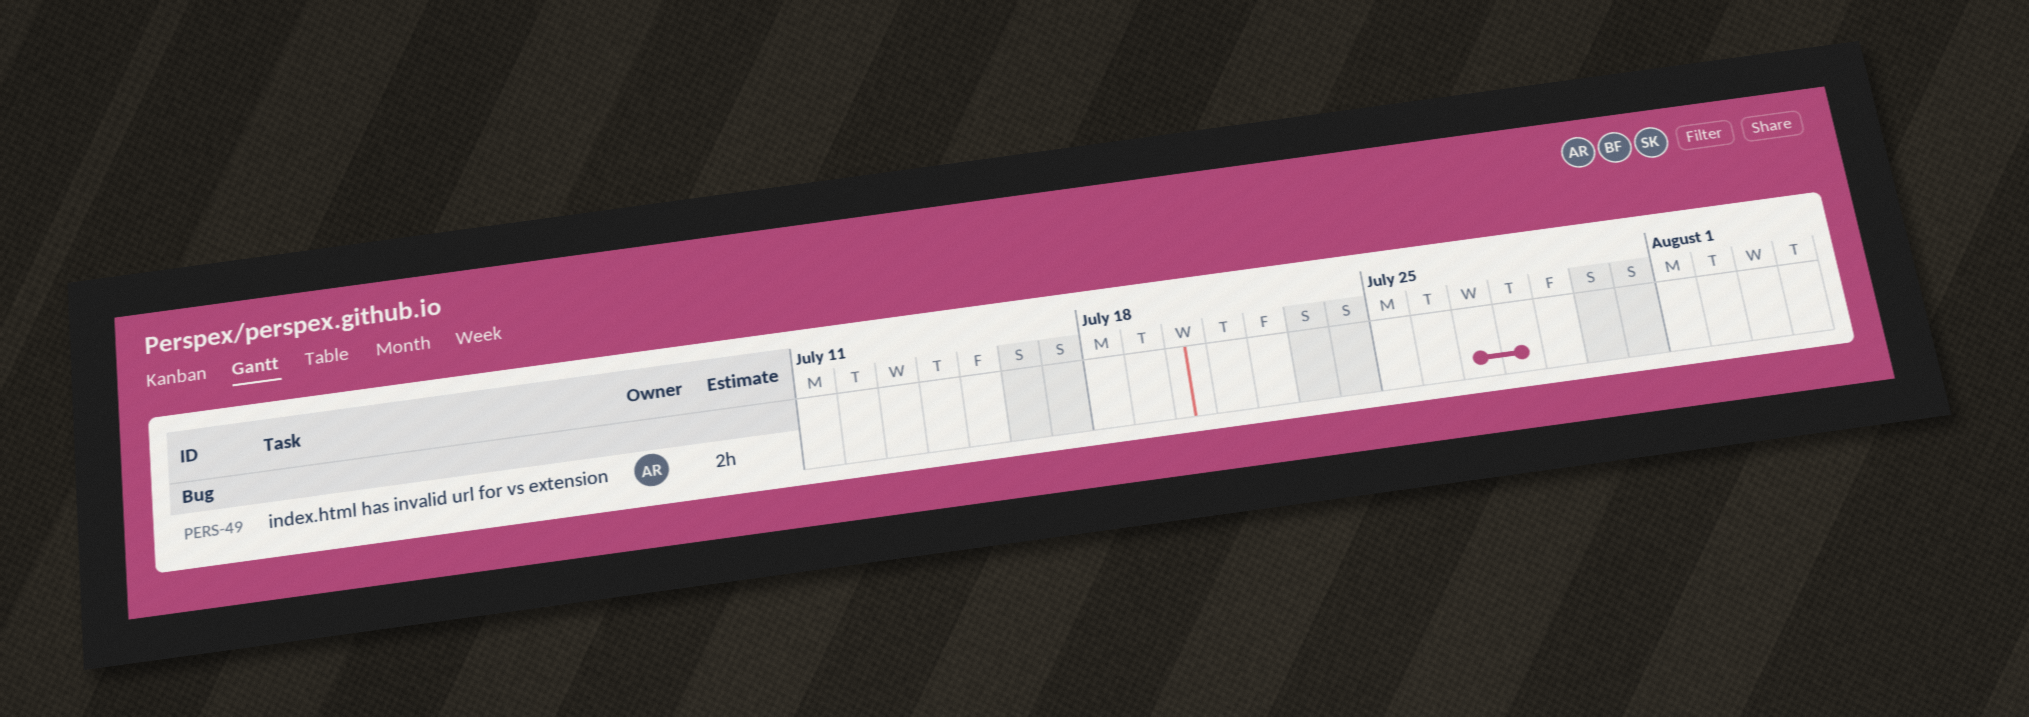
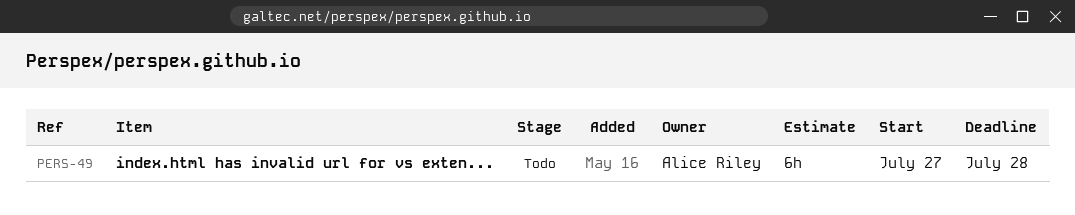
PERS-49, estimate: 2h -> 6h

